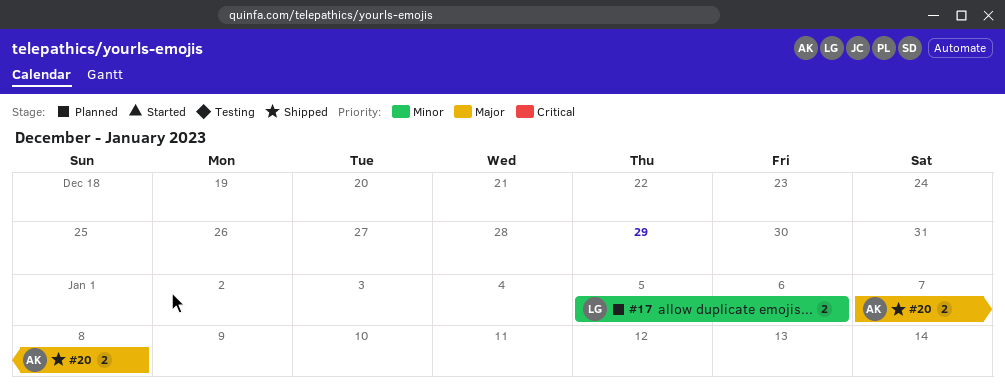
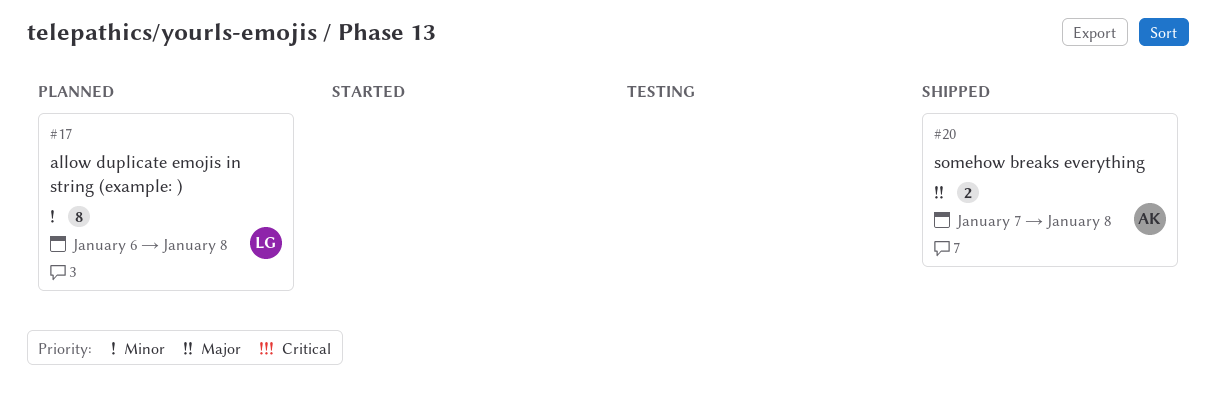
#17, estimate: 2 -> 8
#17, start: Jan 5 -> Jan 6
#17, due: Jan 6 -> Jan 8

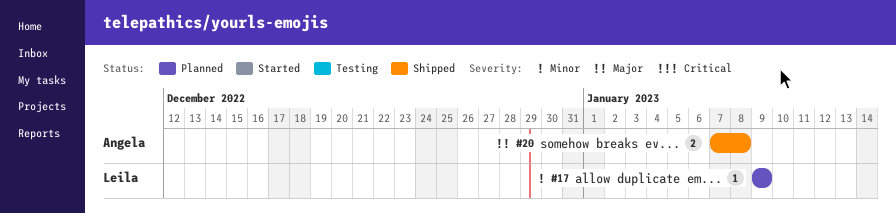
#17, estimate: 8 -> 1
#17, start: Jan 6 -> Jan 9
#17, due: Jan 8 -> Jan 9

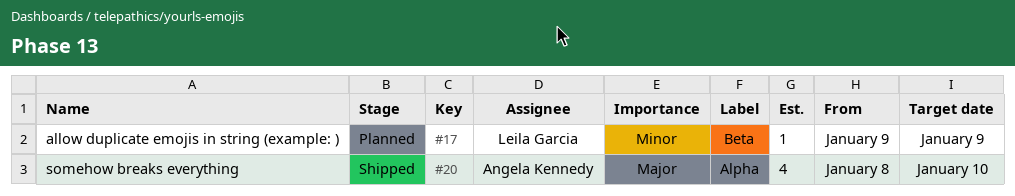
#20, estimate: 2 -> 4
#20, start: Jan 7 -> Jan 8
#20, due: Jan 8 -> Jan 10

